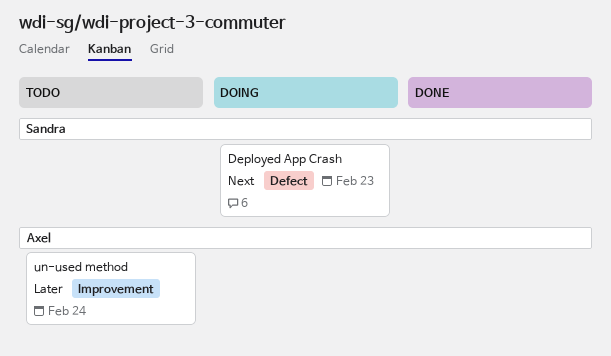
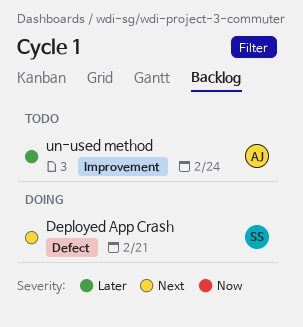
Deployed App Crash, due: Feb 23 -> Feb 21

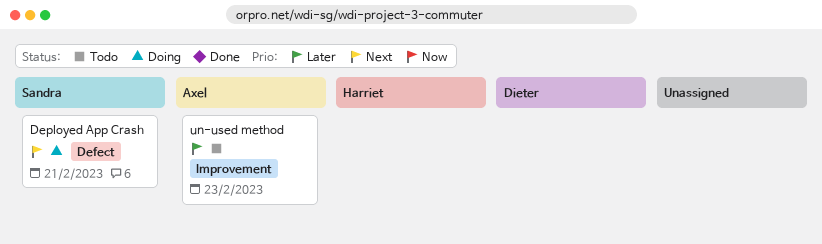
un-used method, due: Feb 24 -> Feb 23

